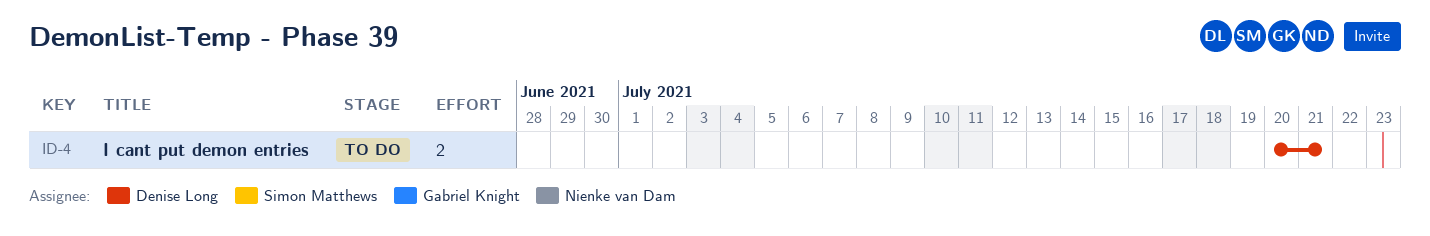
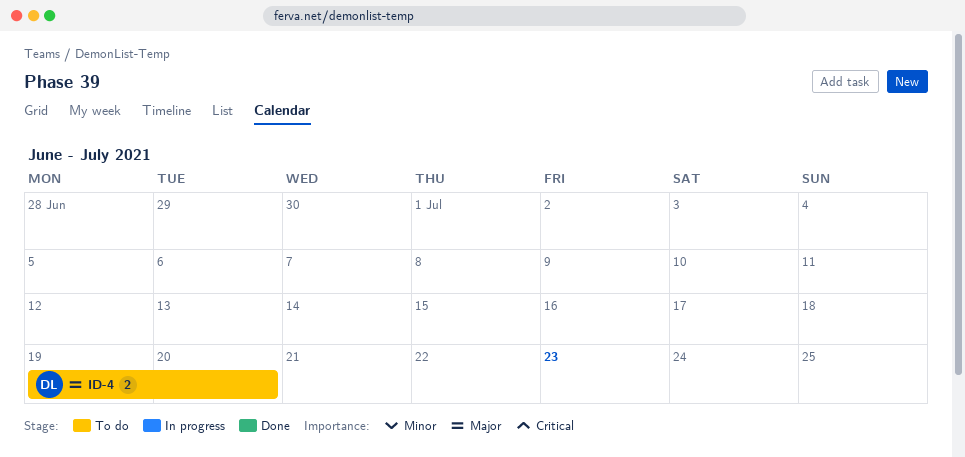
ID-4, start: Jul 20 -> Jul 19
ID-4, due: Jul 21 -> Jul 20

